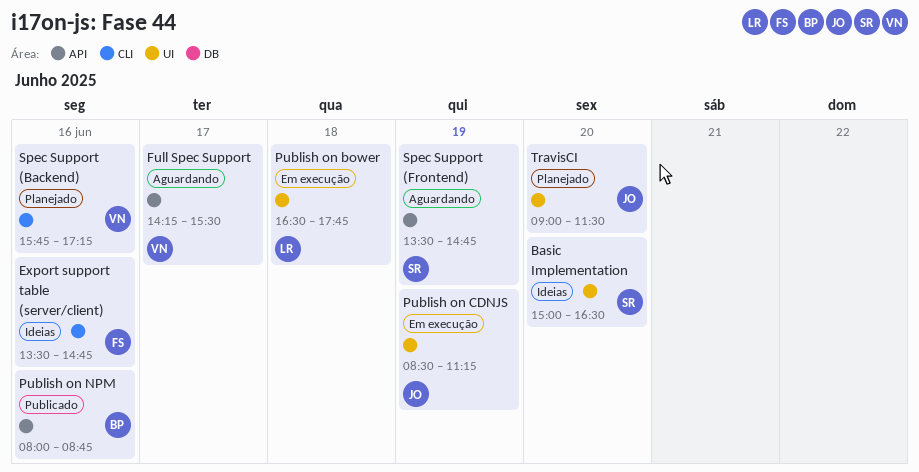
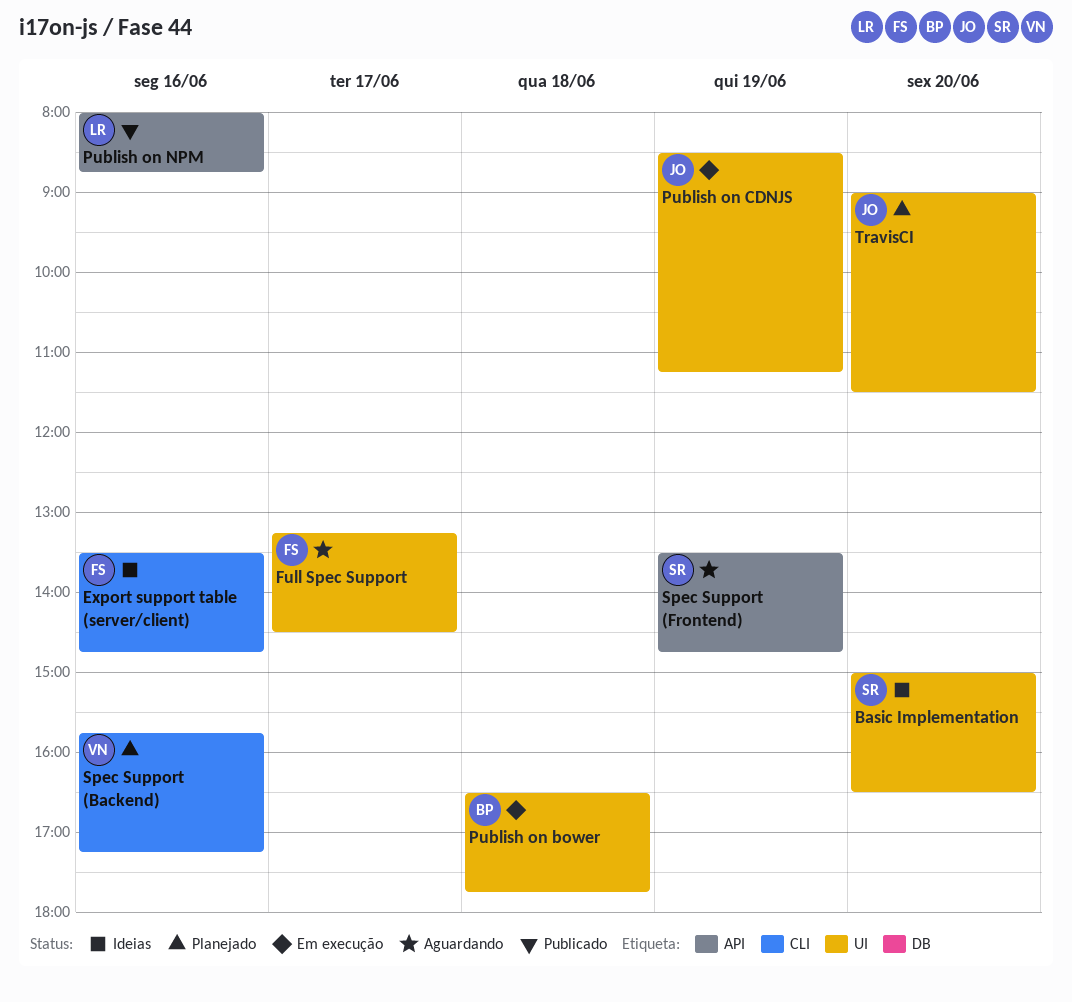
Full Spec Support, owner: VN -> FS
Full Spec Support, label: API -> UI
Full Spec Support, begins: 14:15 -> 13:15
Full Spec Support, ends: 15:30 -> 14:30
Publish on bower, owner: LR -> BP
Publish on NPM, owner: BP -> LR

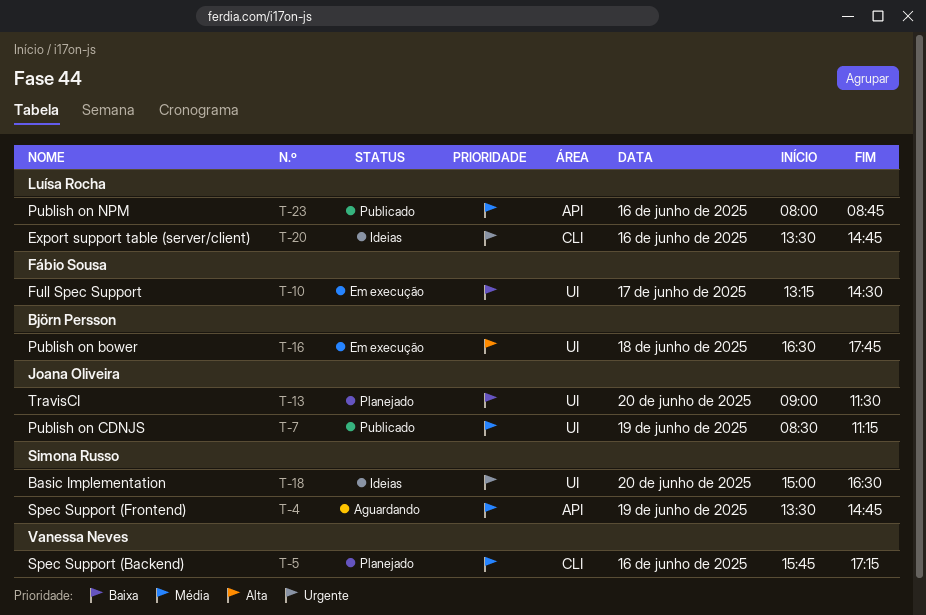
Export support table (server/client), owner: Fábio Sousa -> Luísa Rocha
Full Spec Support, status: Aguardando -> Em execução
Publish on CDNJS, status: Em execução -> Publicado

